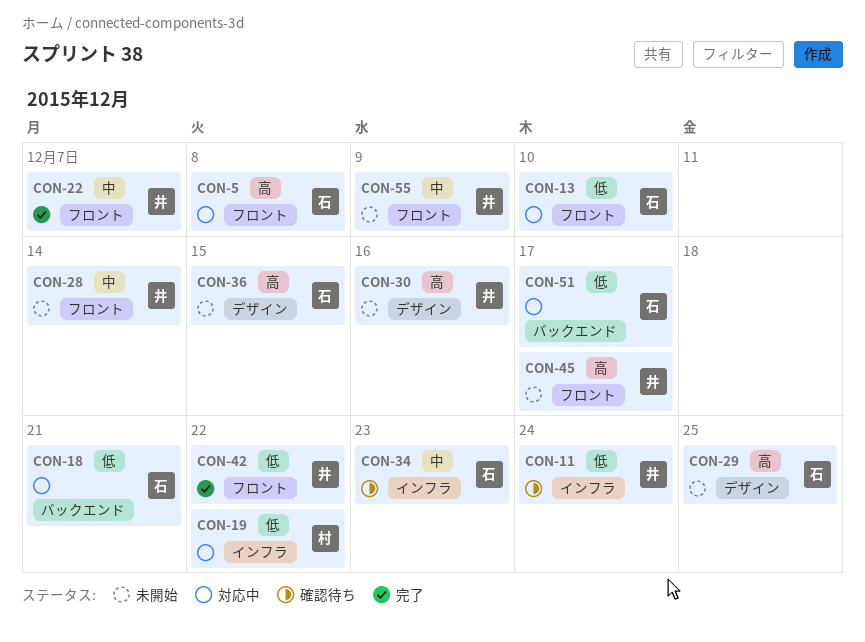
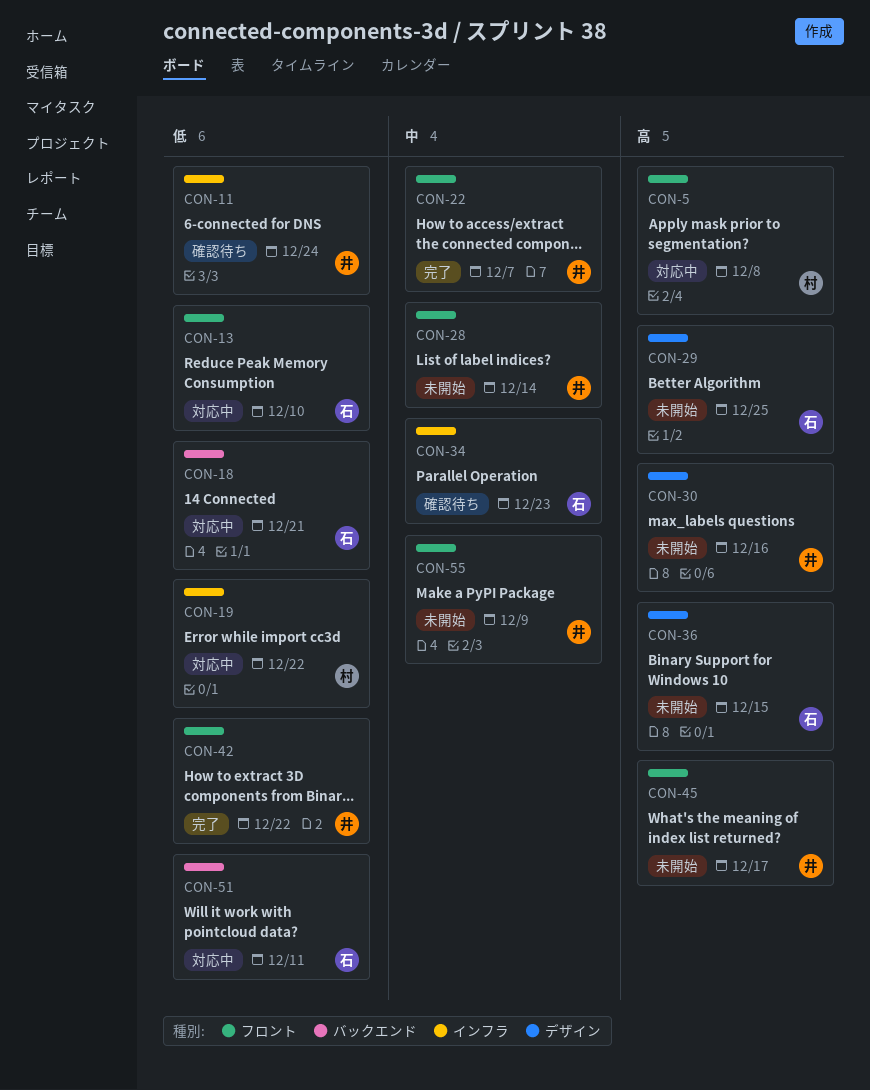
CON-5, owner: 石 -> 村
CON-51, due: Dec 17 -> Dec 11

